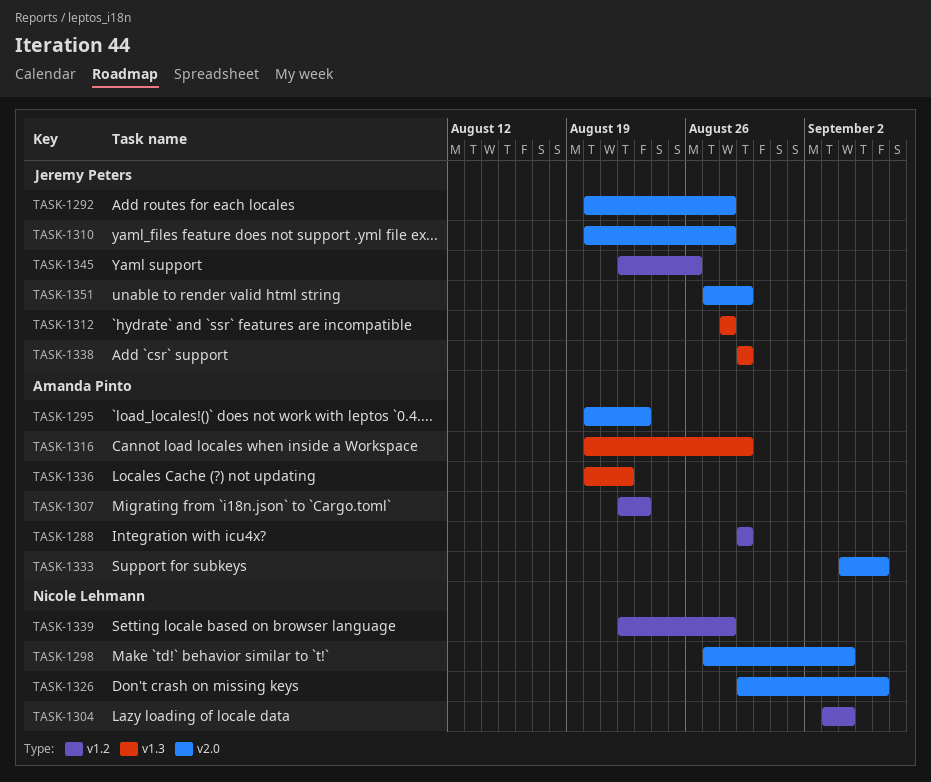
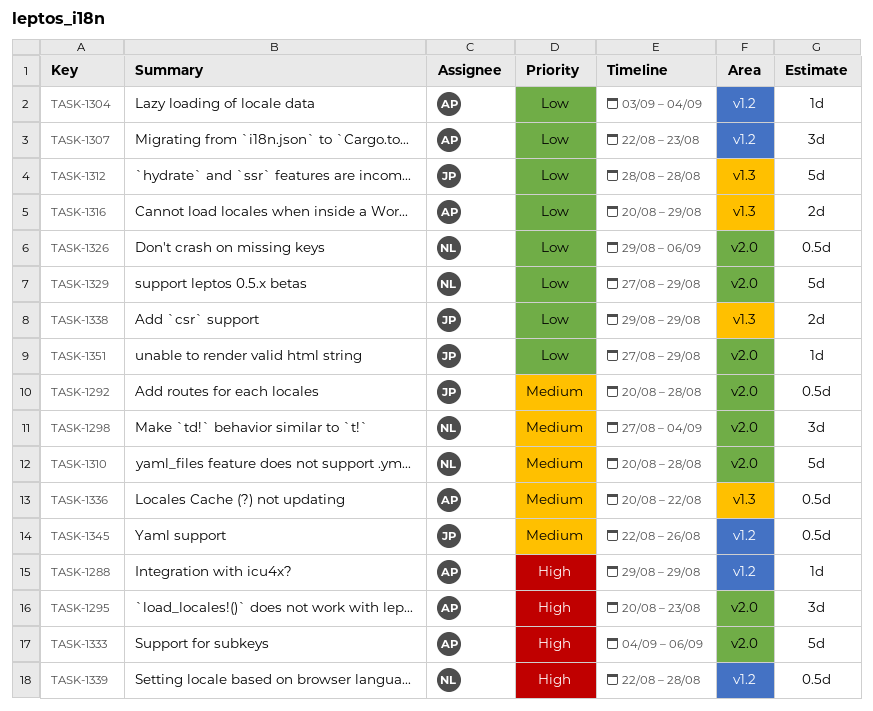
TASK-1304, owner: Nicole Lehmann -> Amanda Pinto
TASK-1310, owner: Jeremy Peters -> Nicole Lehmann
TASK-1329: none -> present

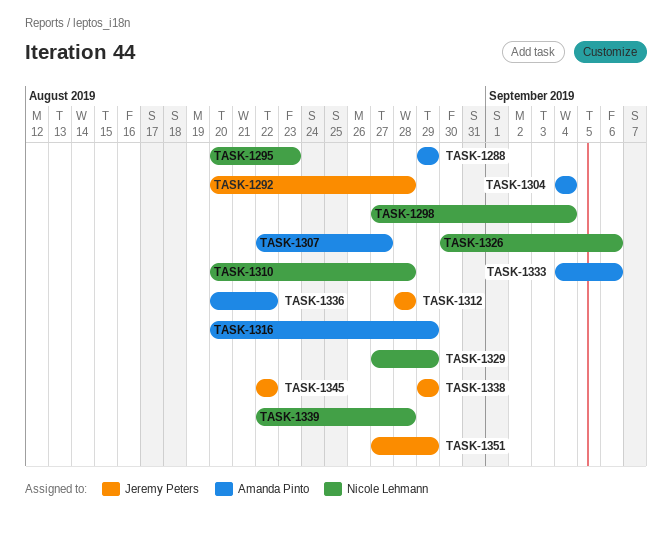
TASK-1295, owner: Amanda Pinto -> Nicole Lehmann
TASK-1304, start: Sep 3 -> Sep 4
TASK-1307, due: Aug 23 -> Aug 27
TASK-1326, start: Aug 29 -> Aug 30
TASK-1345, due: Aug 26 -> Aug 22

